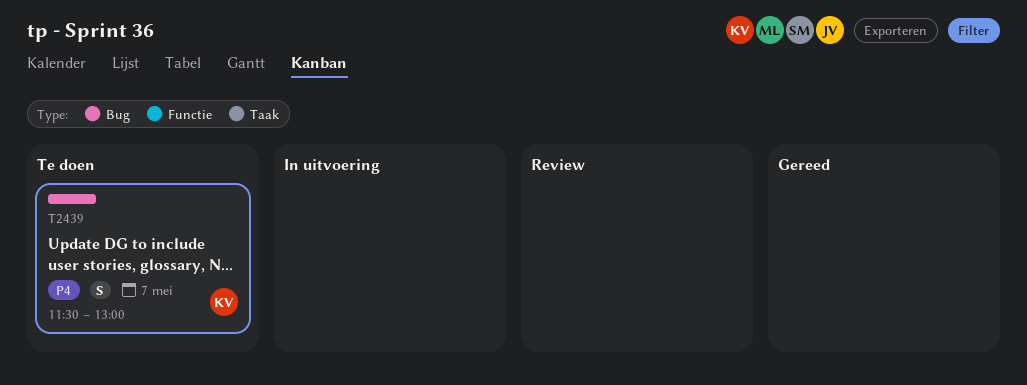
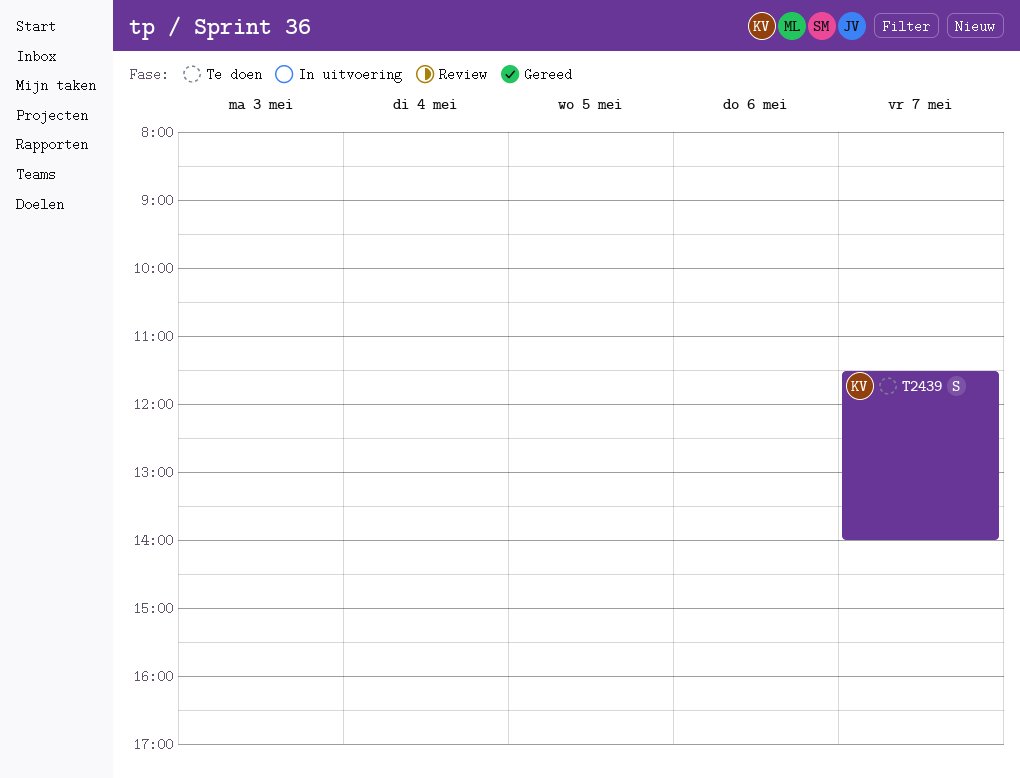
T2439, ends: 13:00 -> 14:00

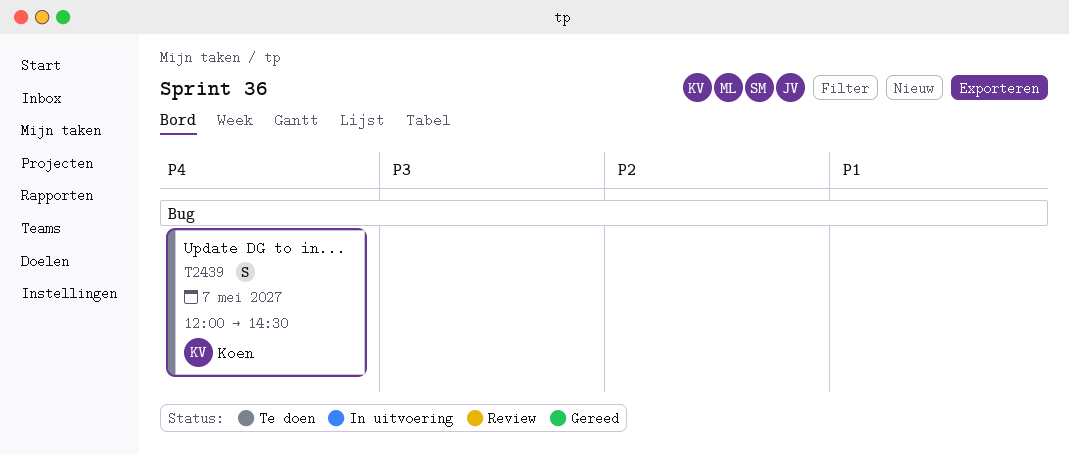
T2439, begins: 11:30 -> 12:00
T2439, ends: 14:00 -> 14:30

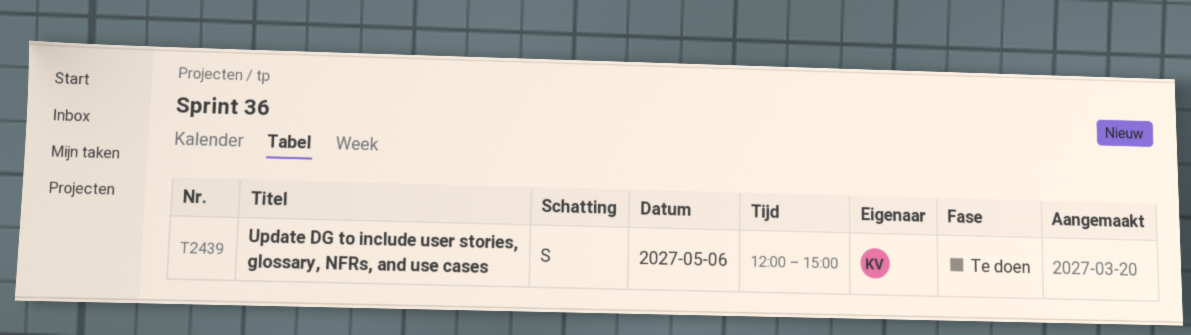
T2439, day: May 7 -> May 6
T2439, ends: 14:30 -> 15:00

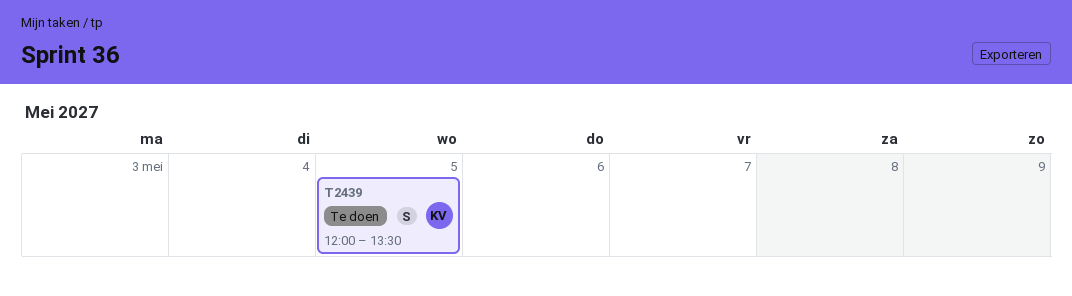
T2439, day: May 6 -> May 5
T2439, ends: 15:00 -> 13:30

